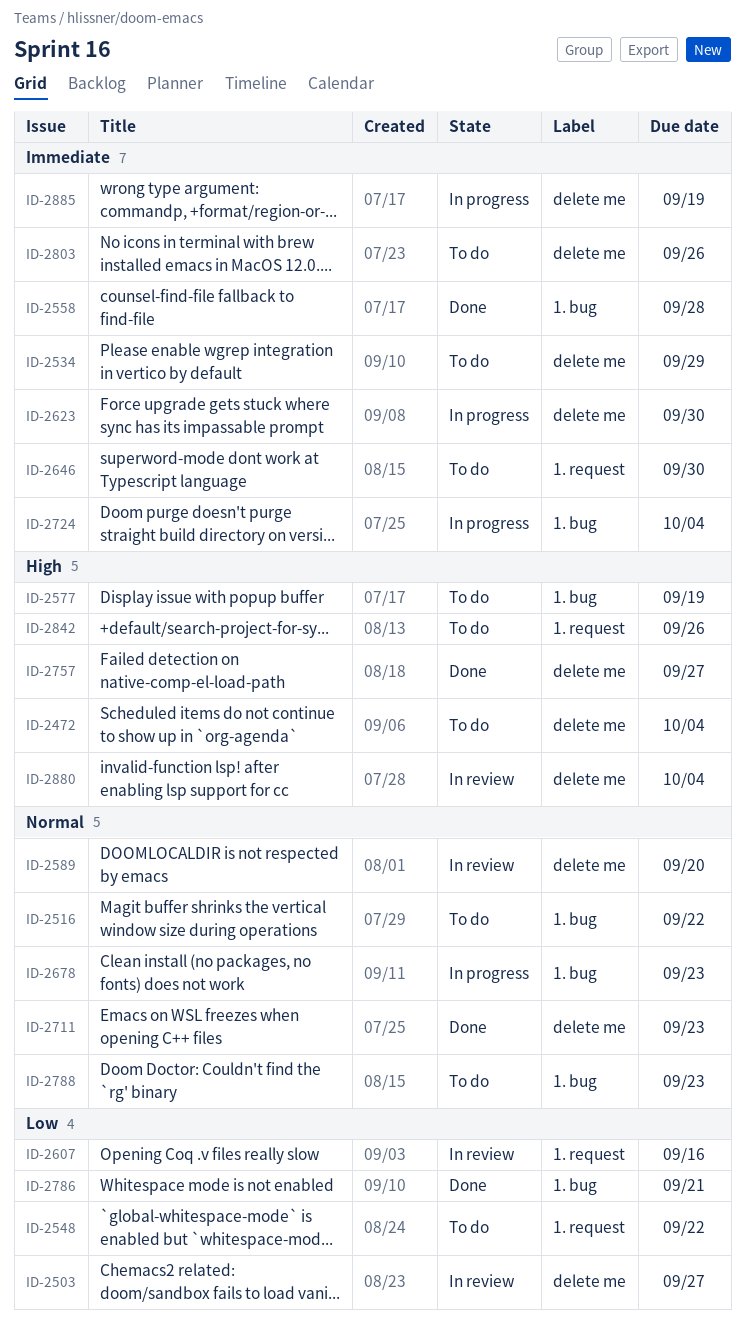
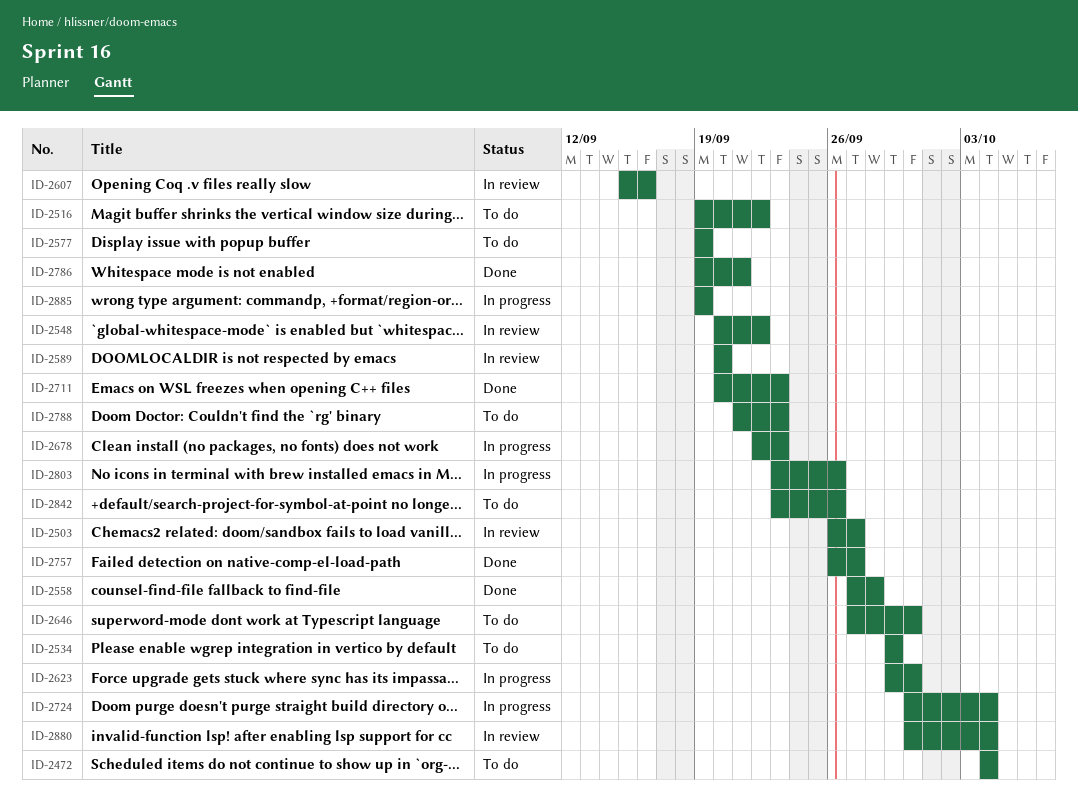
ID-2548, status: To do -> In review
ID-2803, status: To do -> In progress

